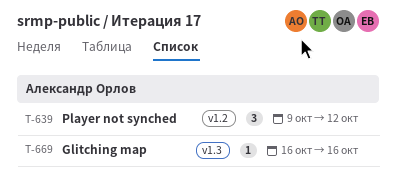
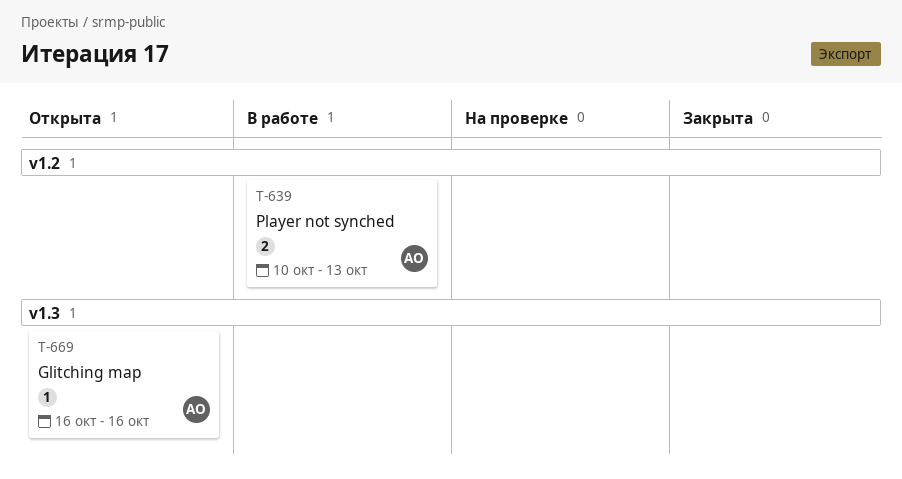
T-639, estimate: 3 -> 2
T-639, start: Oct 9 -> Oct 10
T-639, due: Oct 12 -> Oct 13

